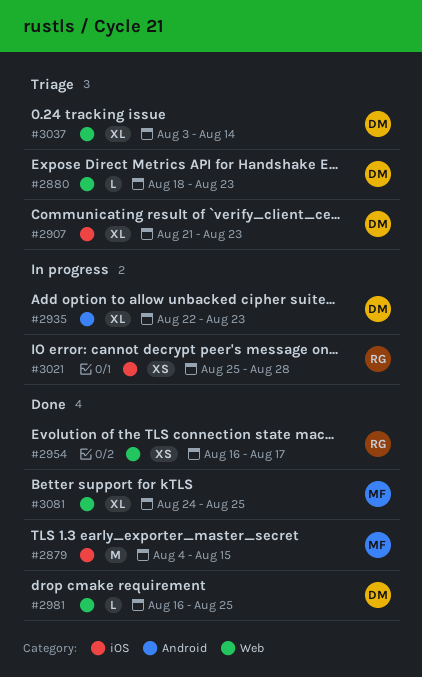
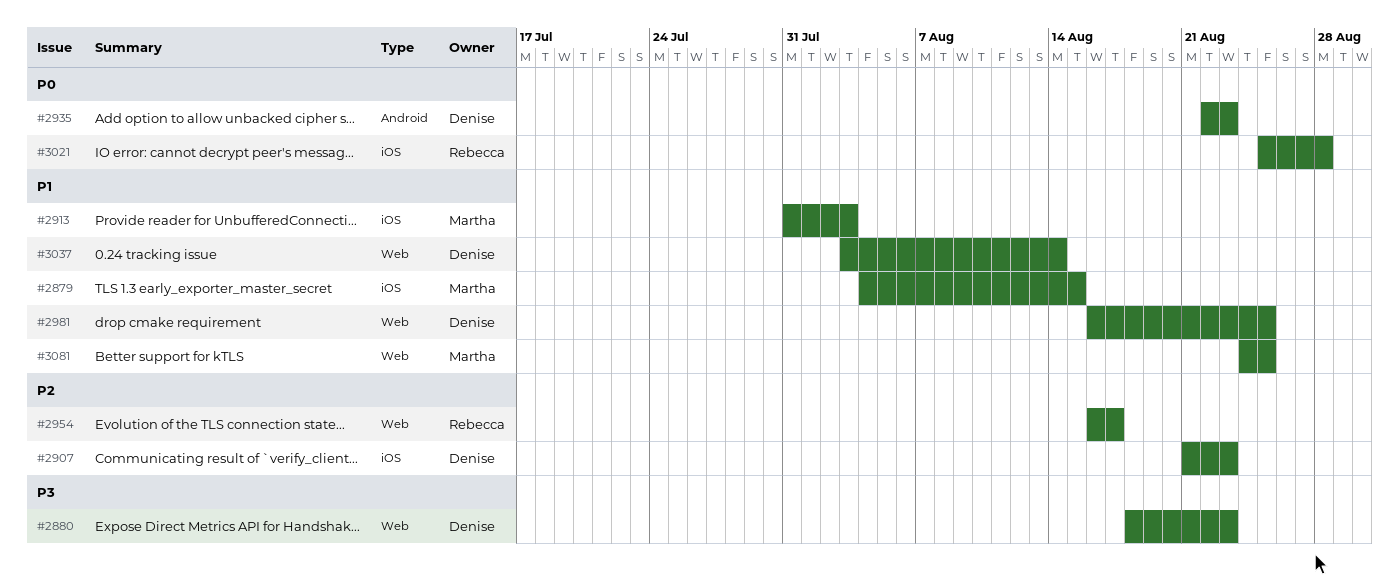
#2913: none -> present

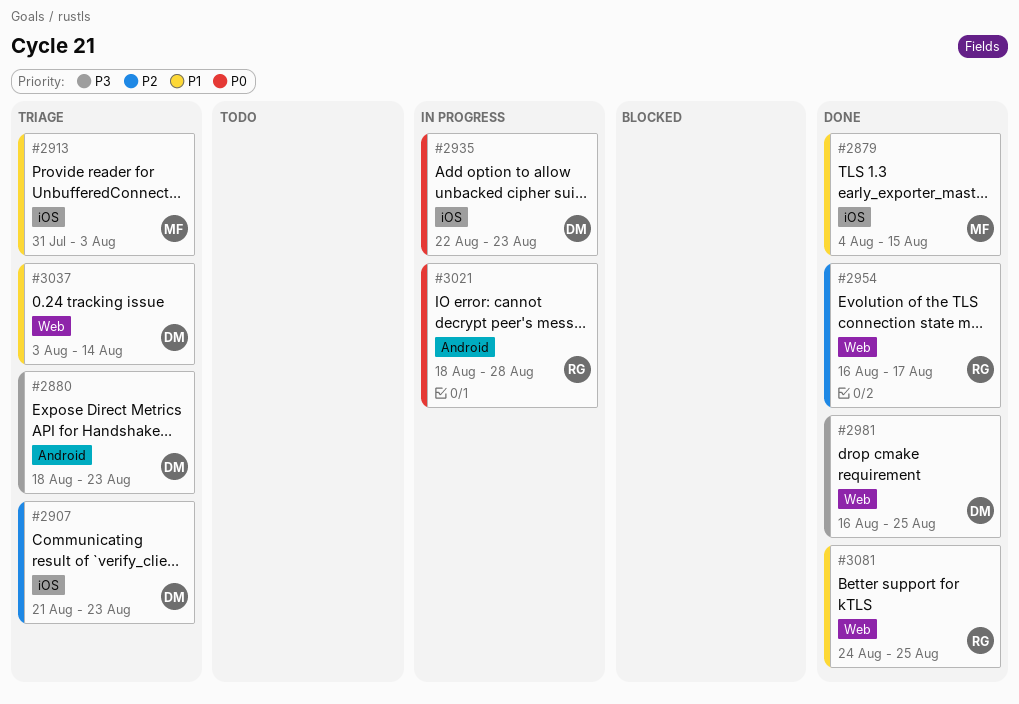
#2880, label: Web -> Android
#2935, label: Android -> iOS
#2981, priority: P1 -> P3
#3021, label: iOS -> Android
#3021, start: Aug 25 -> Aug 18
#3081, owner: Martha -> Rebecca

